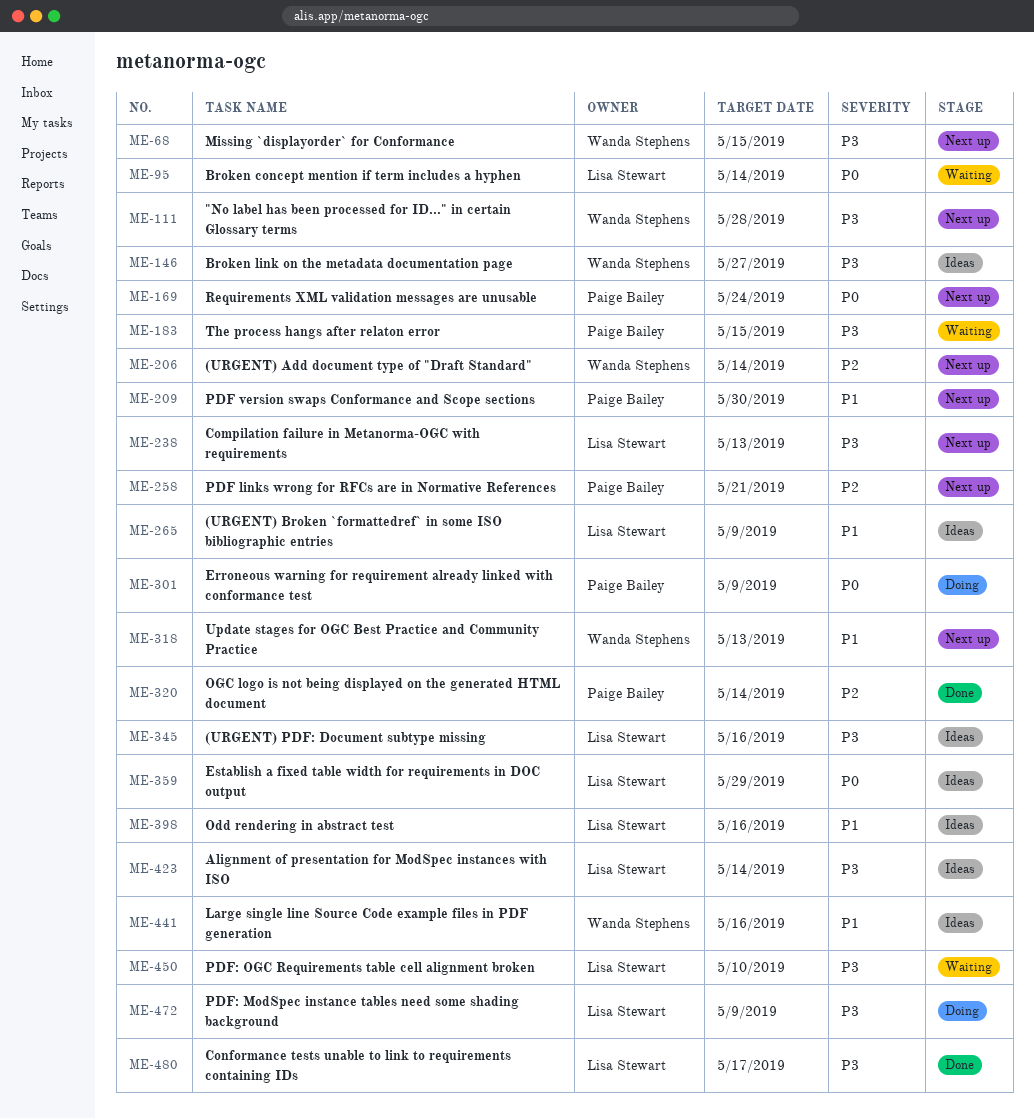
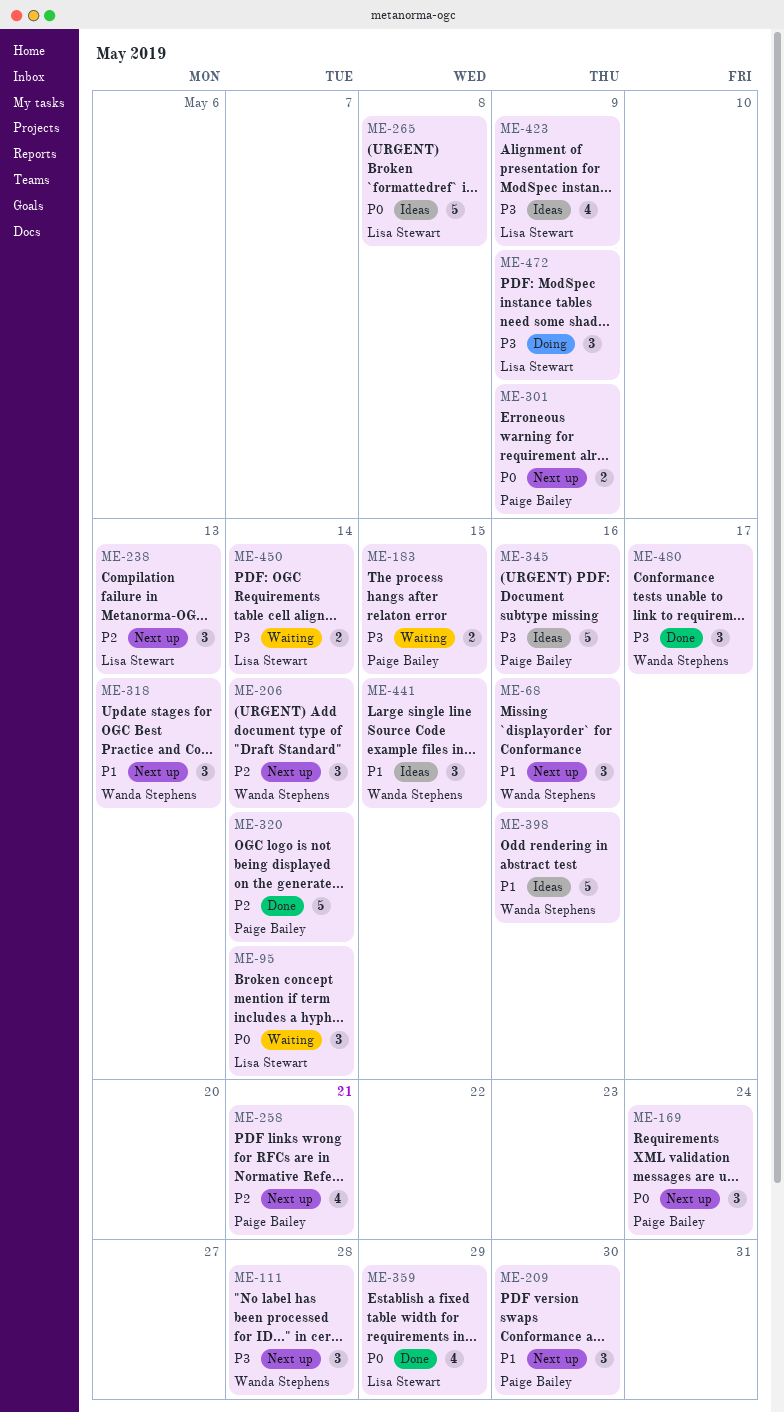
ME-68, priority: P3 -> P1
ME-68, due: May 15 -> May 16
ME-146: present -> none
ME-238, priority: P3 -> P2
ME-265, priority: P1 -> P0
ME-265, due: May 9 -> May 8
ME-301, status: Doing -> Next up
ME-345, owner: Lisa Stewart -> Paige Bailey
ME-359, status: Ideas -> Done
ME-398, owner: Lisa Stewart -> Wanda Stephens
ME-423, due: May 14 -> May 9
ME-441, due: May 16 -> May 15
ME-450, due: May 10 -> May 14
ME-480, owner: Lisa Stewart -> Wanda Stephens

